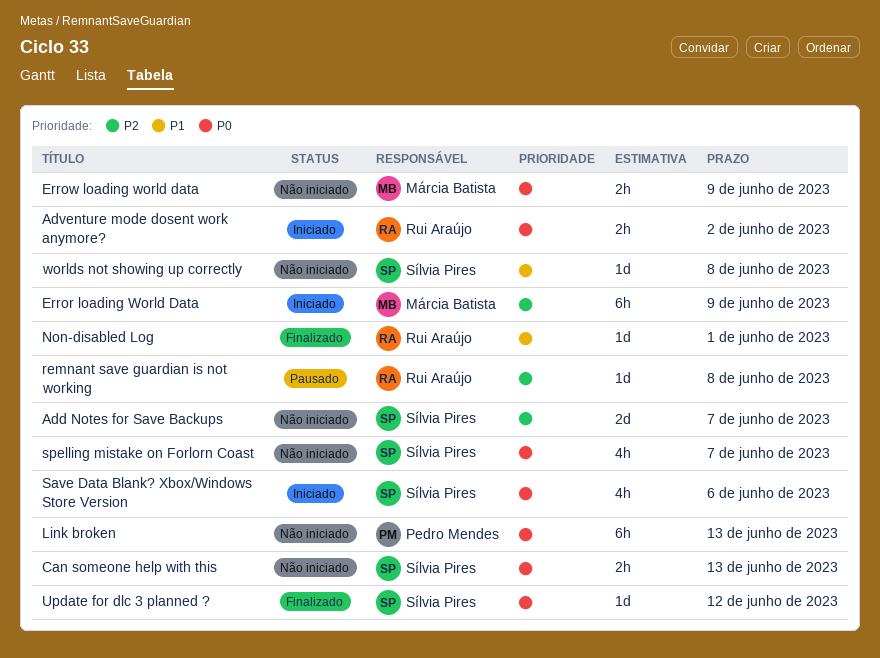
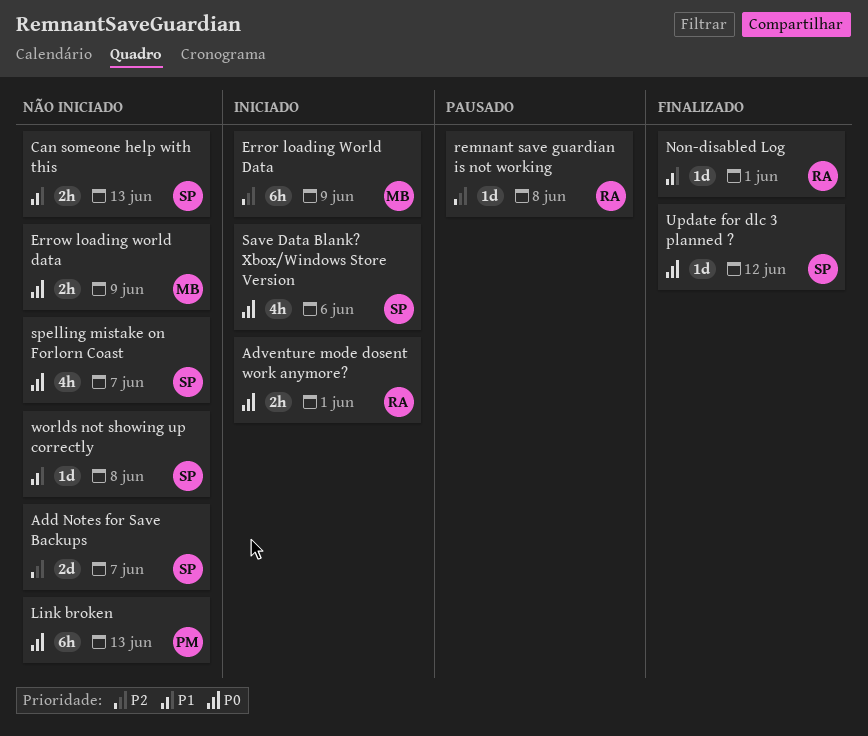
Adventure mode dosent work anymore?, due: Jun 2 -> Jun 1
Can someone help with this, priority: P0 -> P1

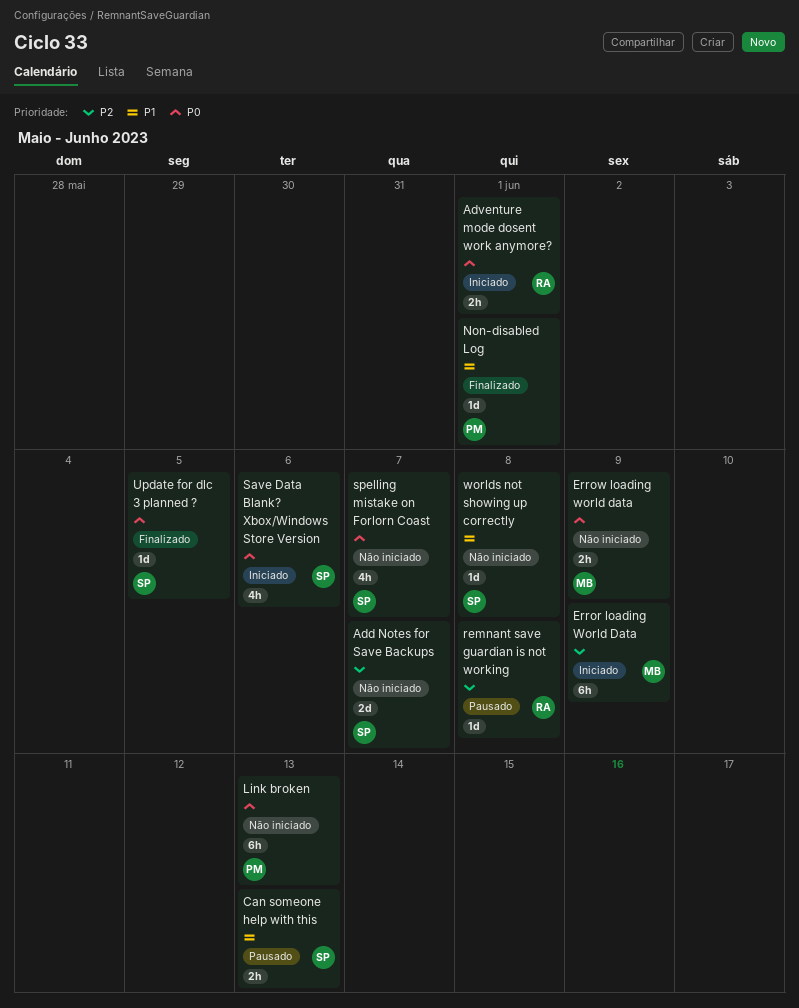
Can someone help with this, status: Não iniciado -> Pausado
Non-disabled Log, owner: RA -> PM
Update for dlc 3 planned ?, due: Jun 12 -> Jun 5

